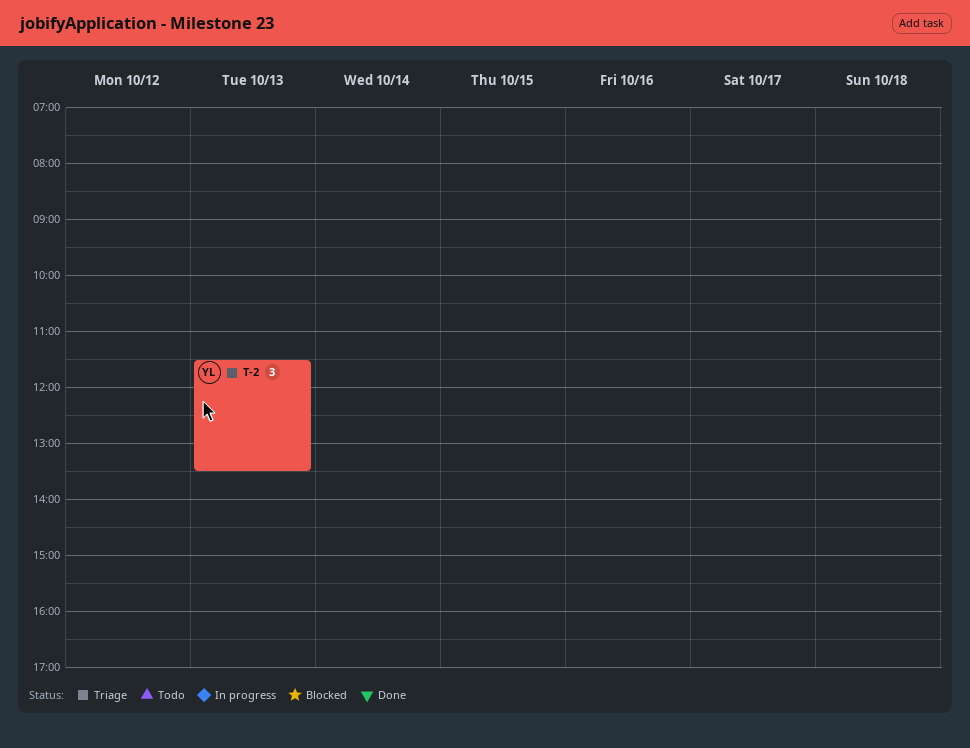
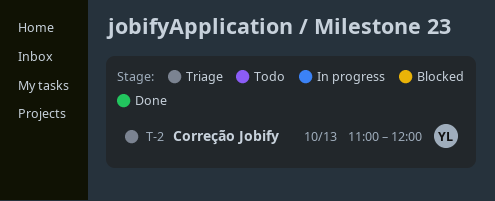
T-2, begins: 11:30 -> 11:00
T-2, ends: 13:30 -> 12:00

